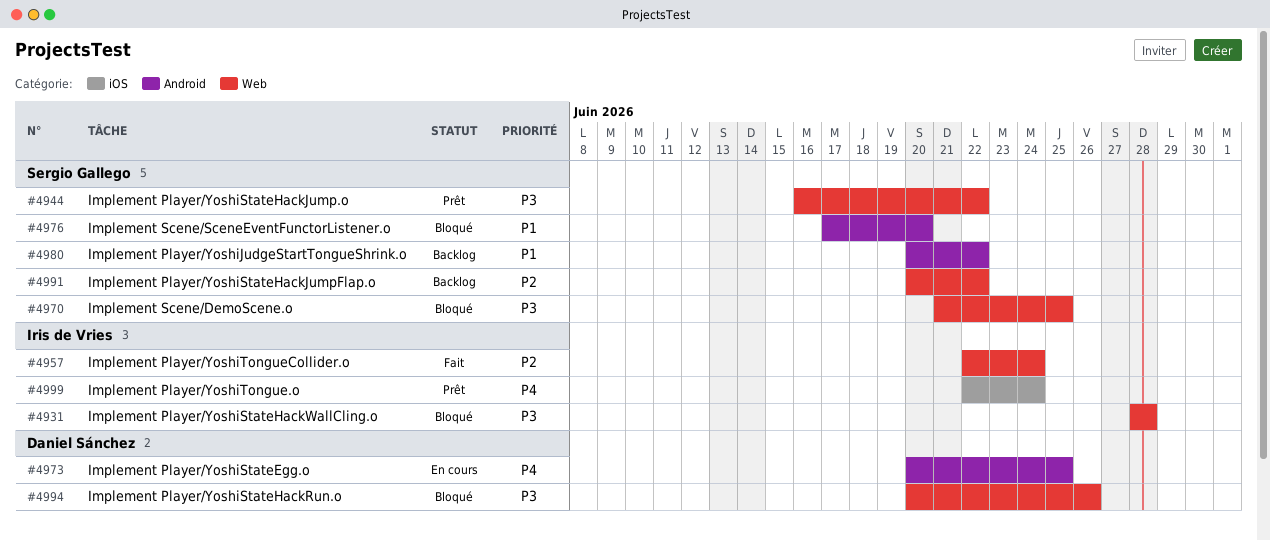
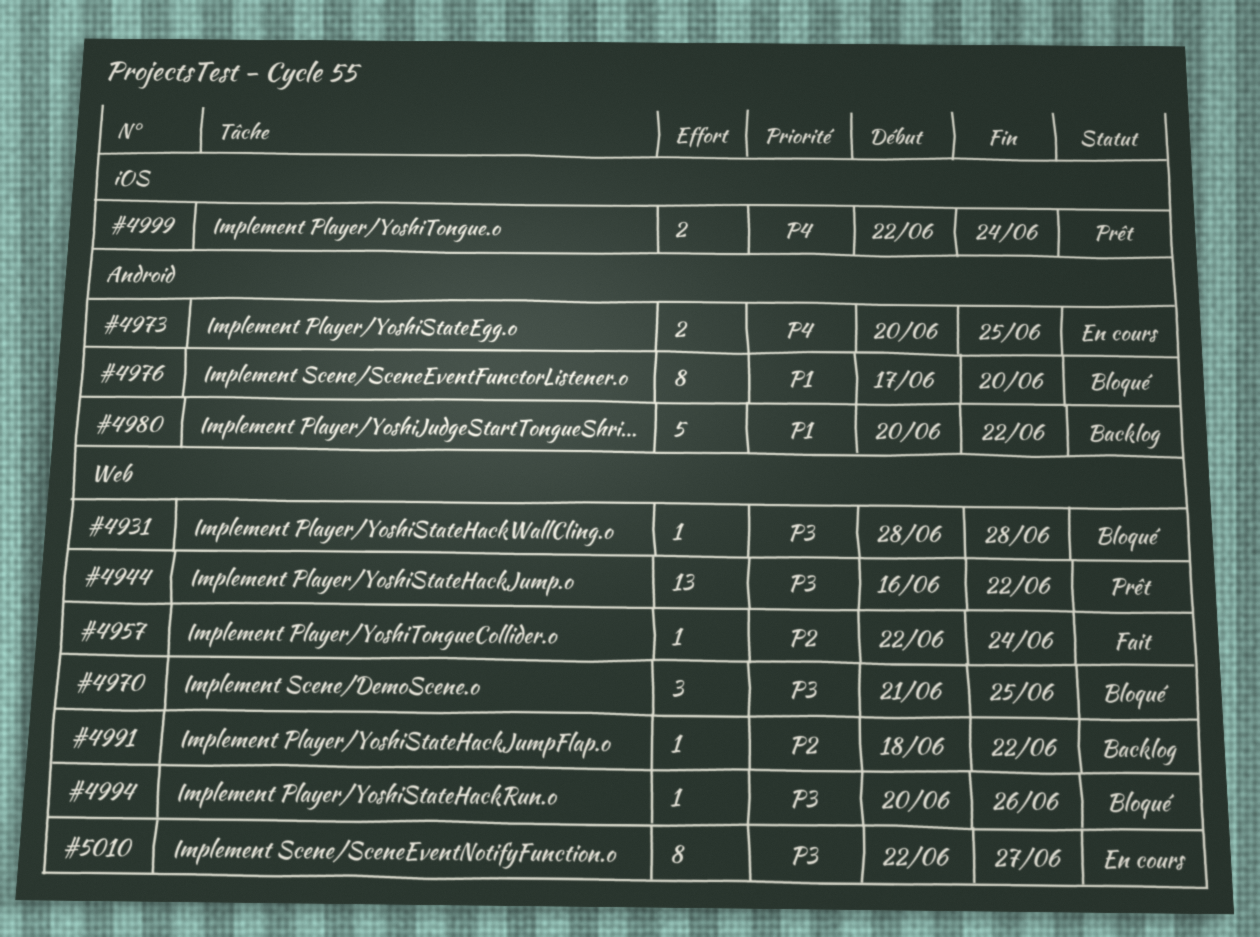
#4991, start: Jun 20 -> Jun 18
#5010: none -> present

